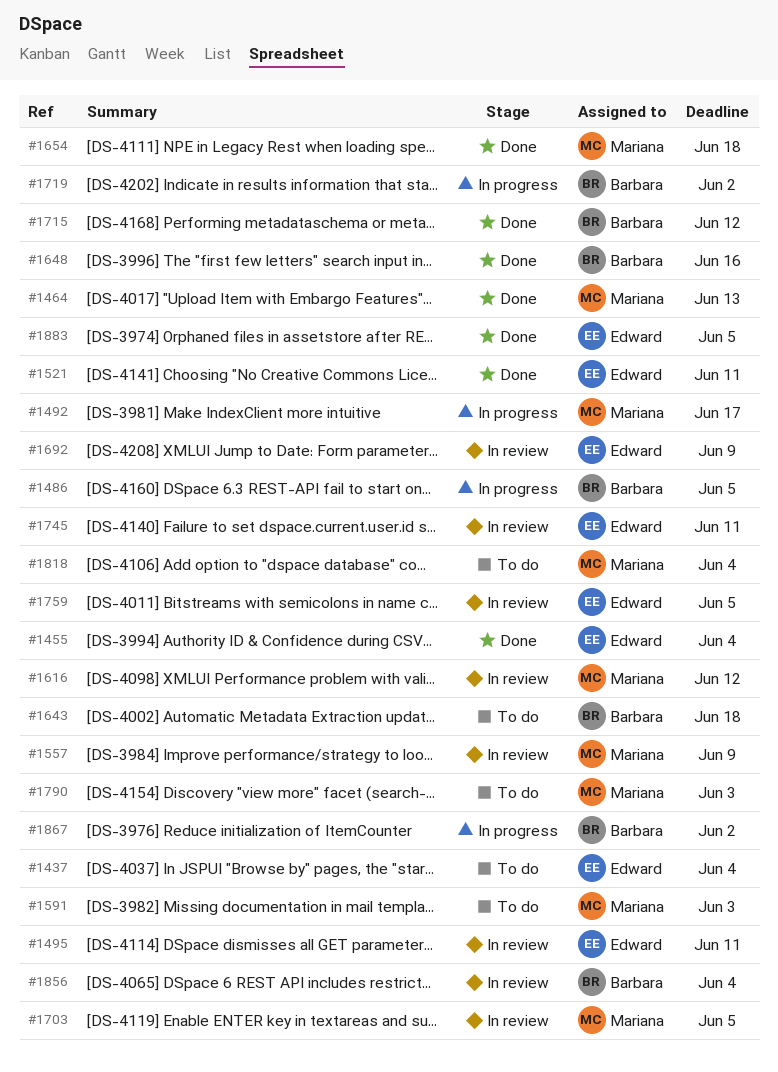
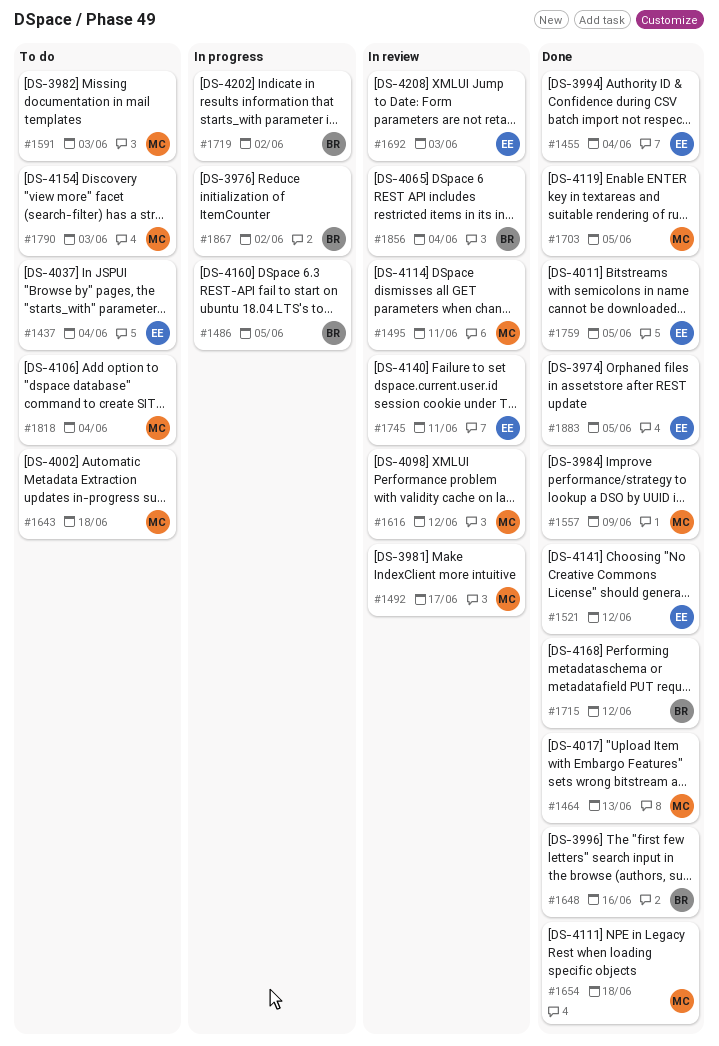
#1492, status: In progress -> In review
#1495, owner: Edward -> Mariana
#1521, due: Jun 11 -> Jun 12
#1557, status: In review -> Done
#1643, owner: Barbara -> Mariana
#1692, due: Jun 9 -> Jun 3
#1703, status: In review -> Done
#1759, status: In review -> Done

